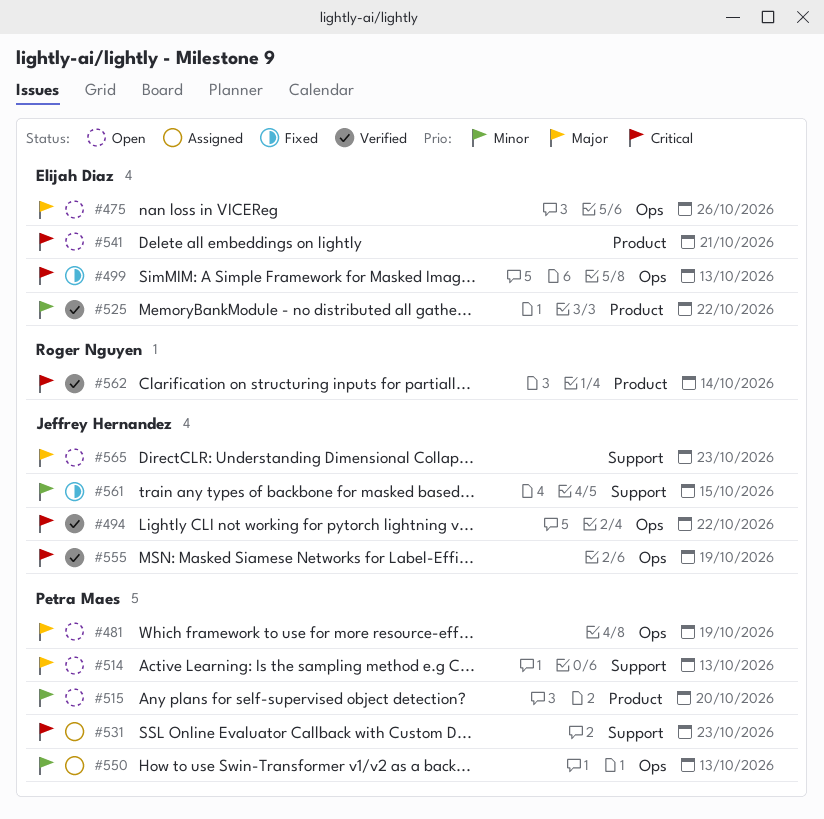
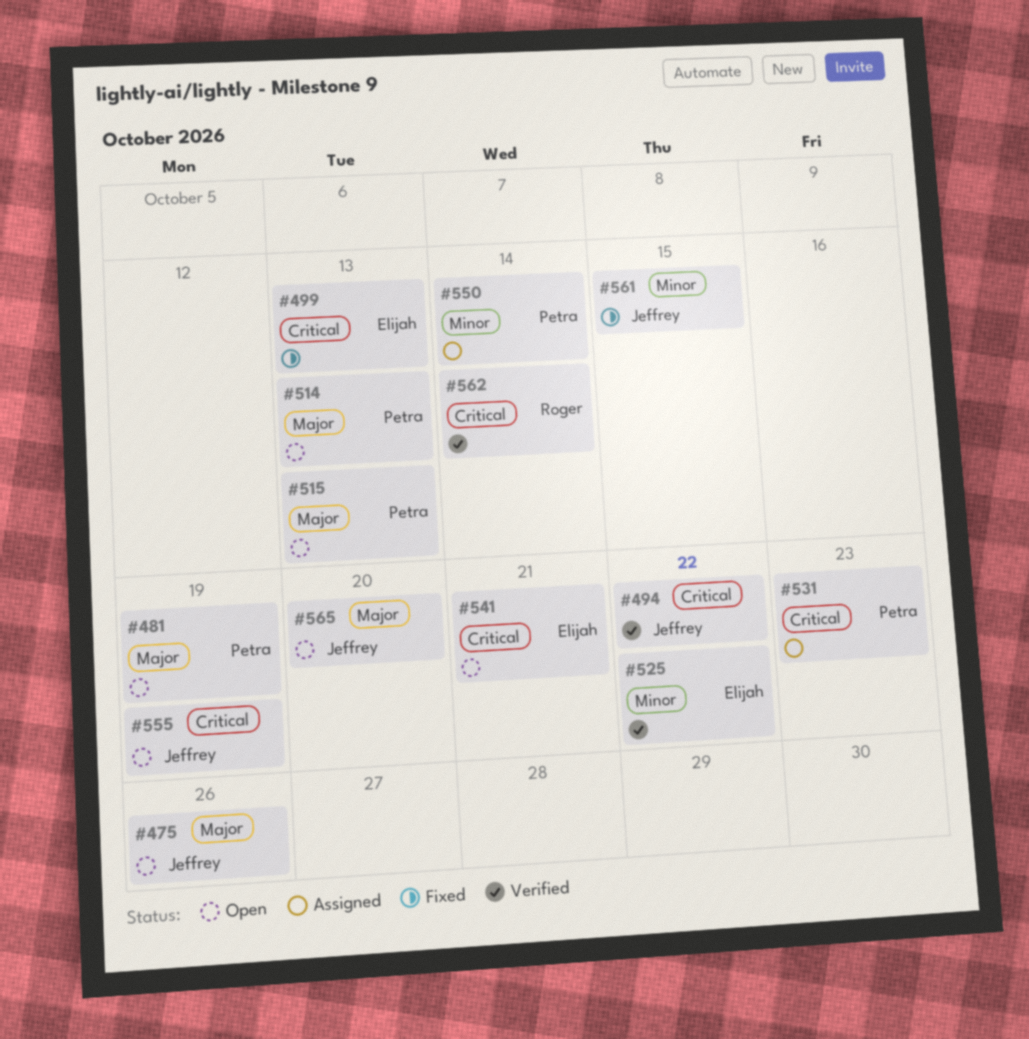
#475, owner: Elijah Diaz -> Jeffrey Hernandez
#515, priority: Minor -> Major
#515, due: Oct 20 -> Oct 13
#550, due: Oct 13 -> Oct 14
#555, status: Verified -> Open
#565, due: Oct 23 -> Oct 20

